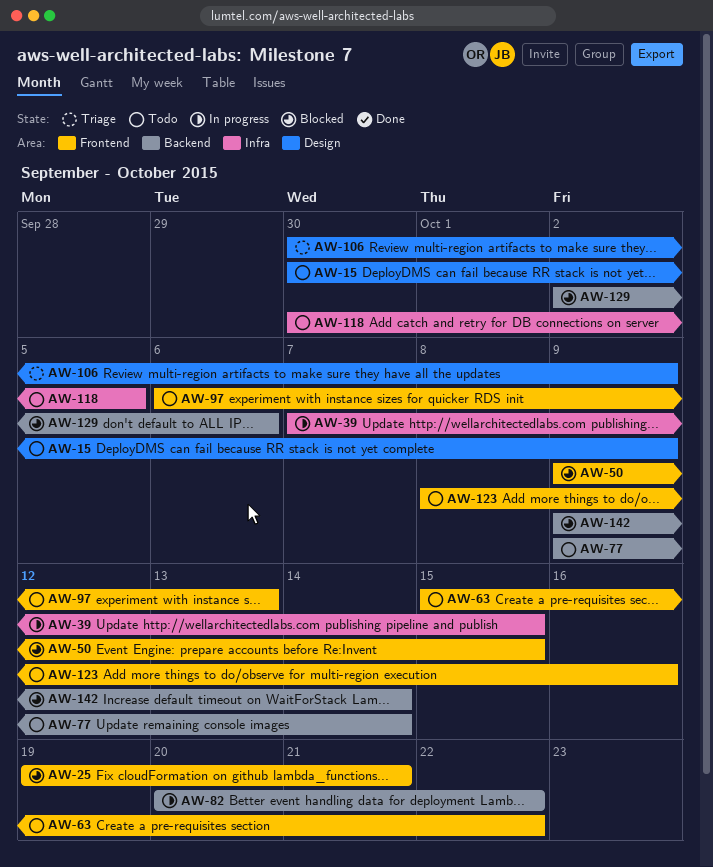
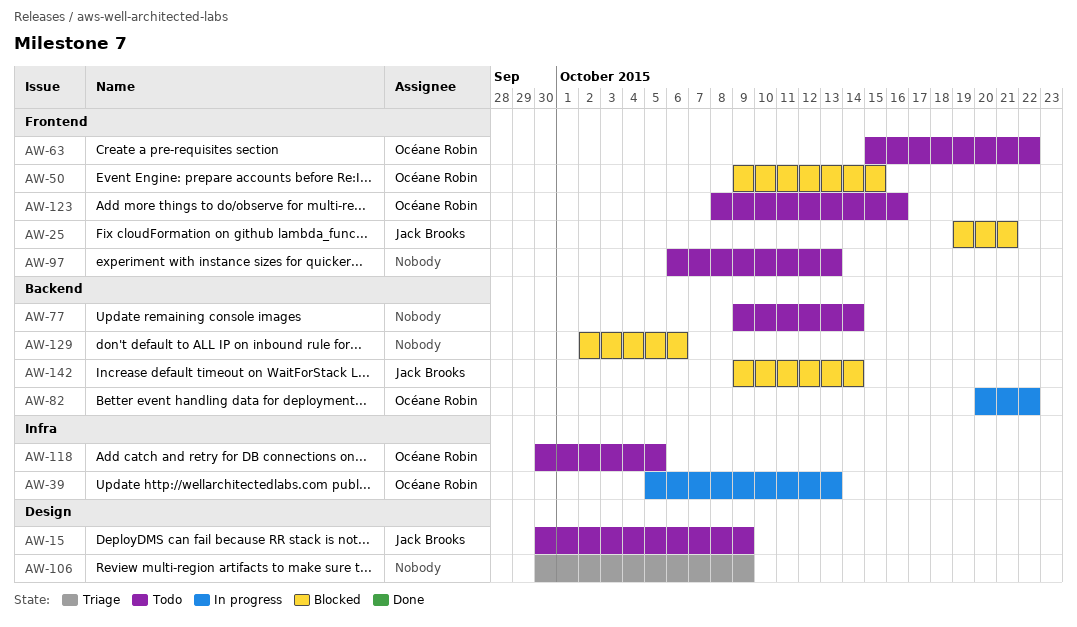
AW-39, start: Oct 7 -> Oct 5
AW-39, due: Oct 15 -> Oct 13

